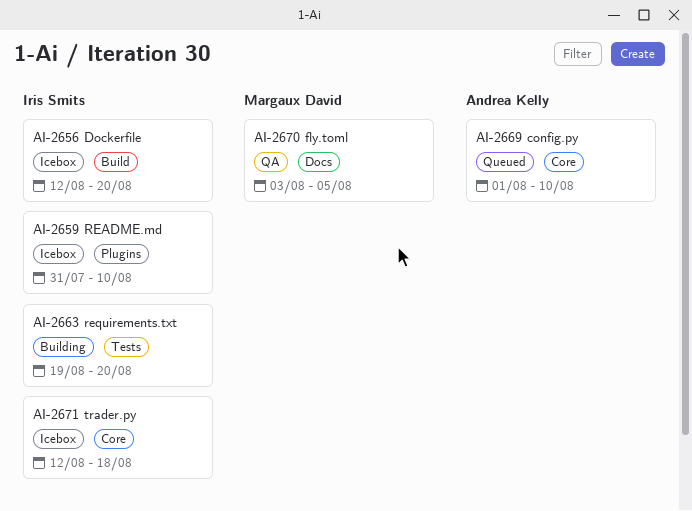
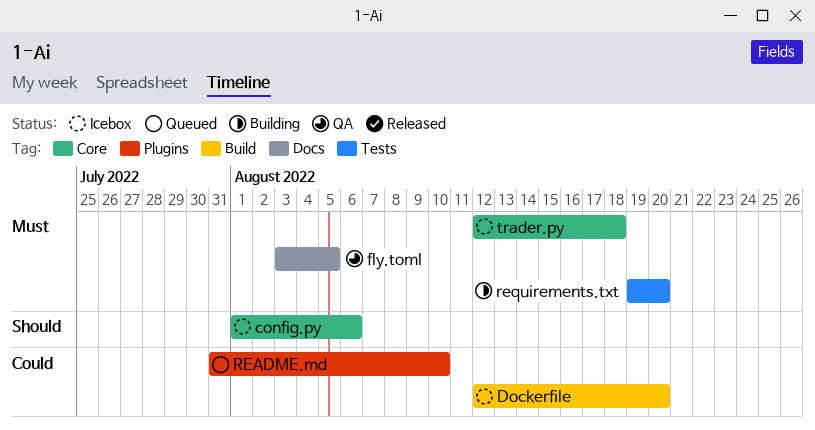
config.py, status: Queued -> Icebox
config.py, due: Aug 10 -> Aug 6
README.md, status: Icebox -> Queued

